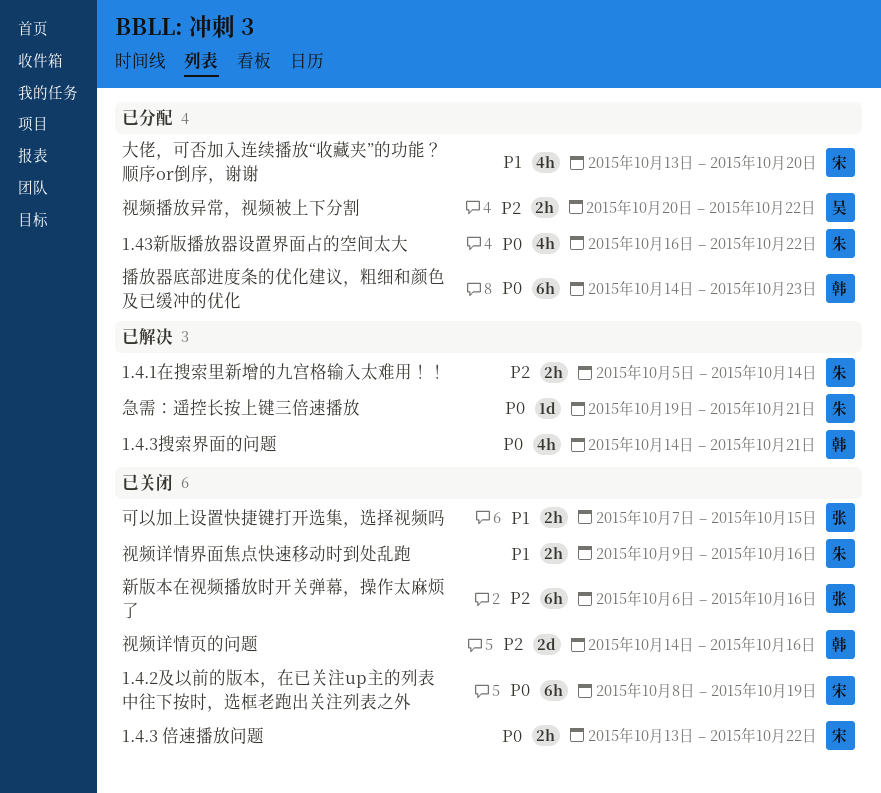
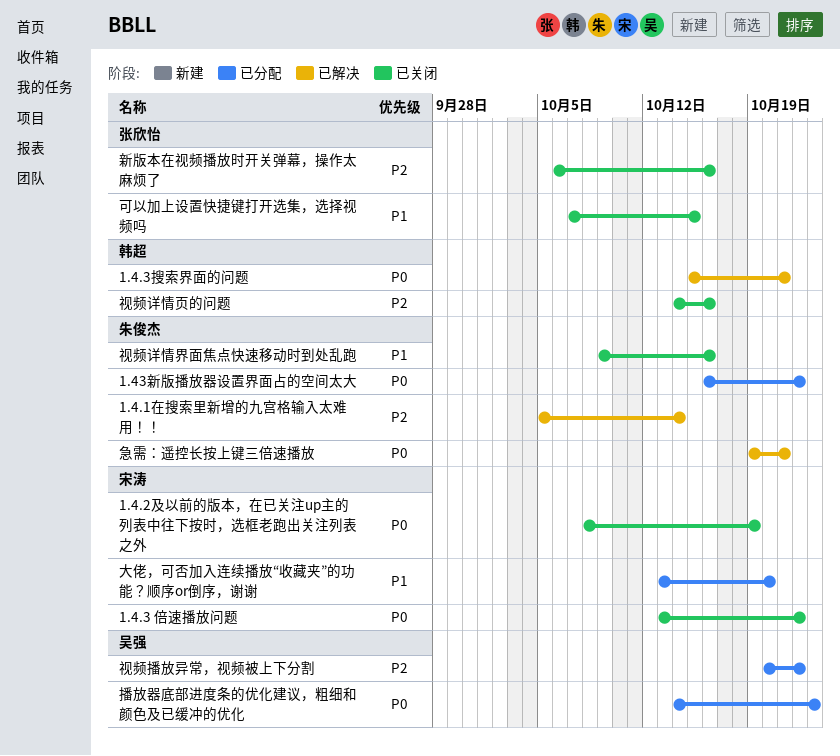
1.4.3搜索界面的问题, start: Oct 14 -> Oct 15
播放器底部进度条的优化建议，粗细和颜色及已缓冲的优化, owner: 韩超 -> 吴强

